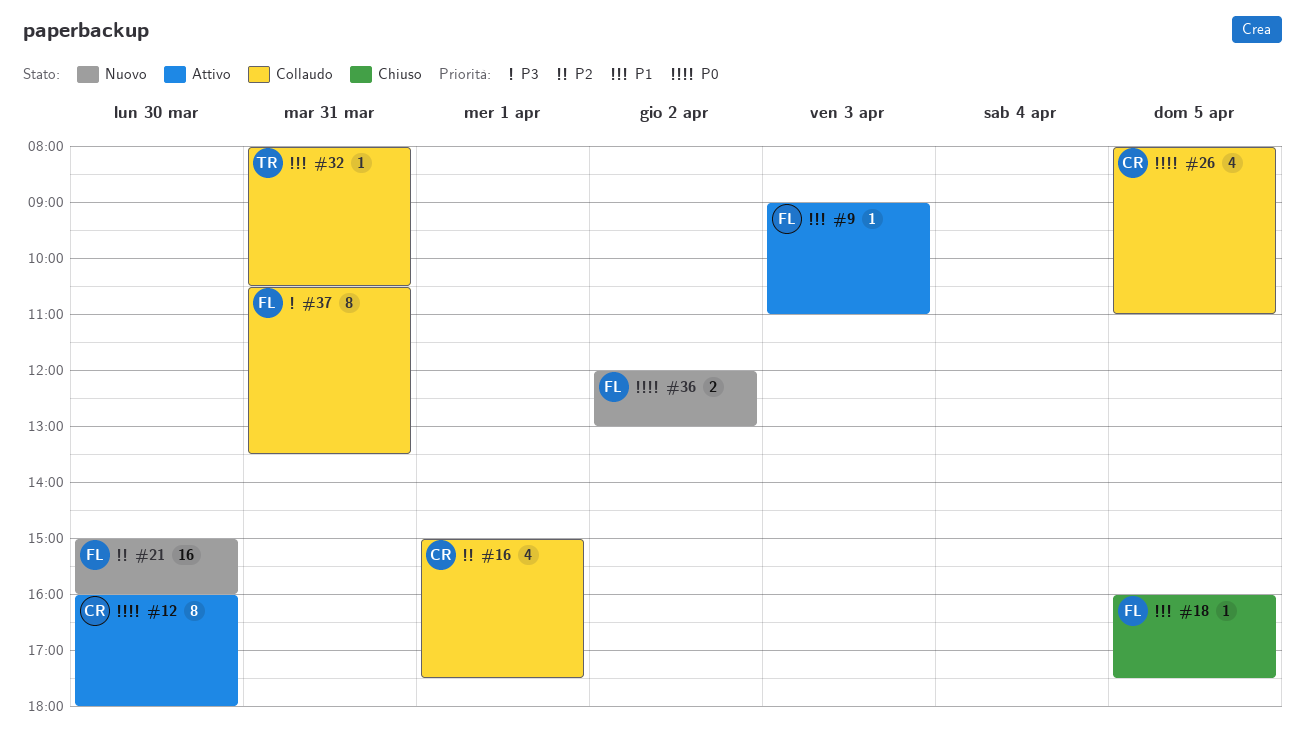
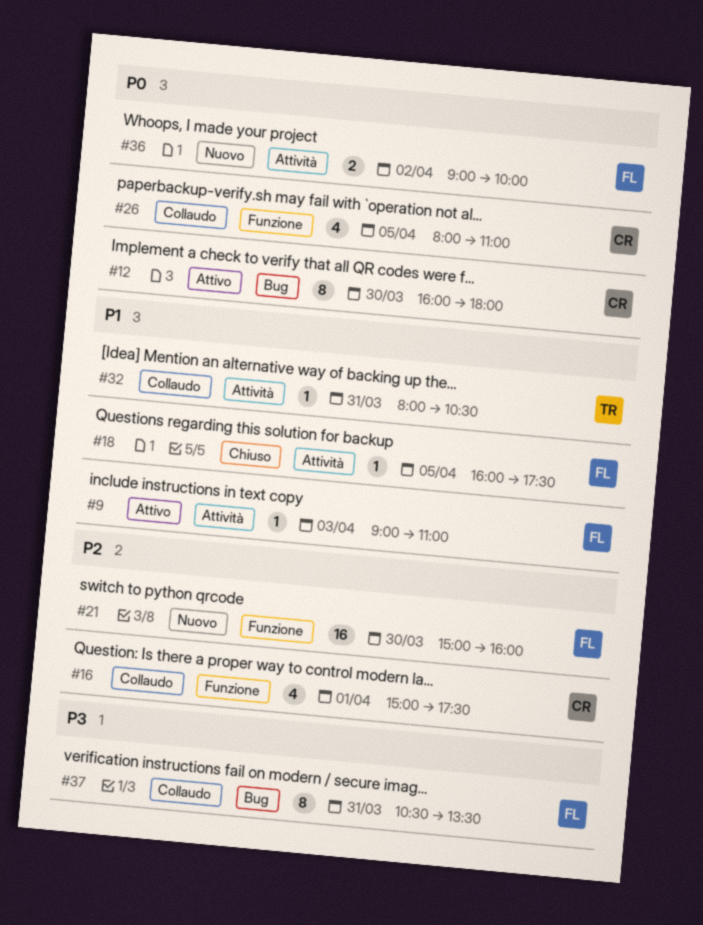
#36, begins: 12:00 -> 09:00
#36, ends: 13:00 -> 10:00

